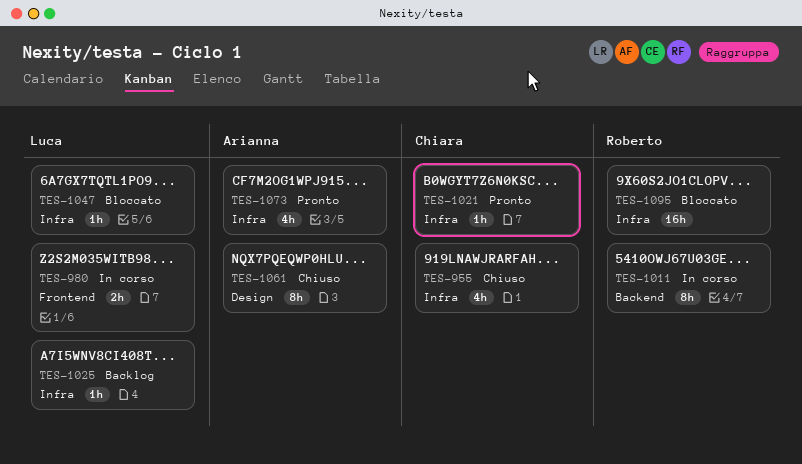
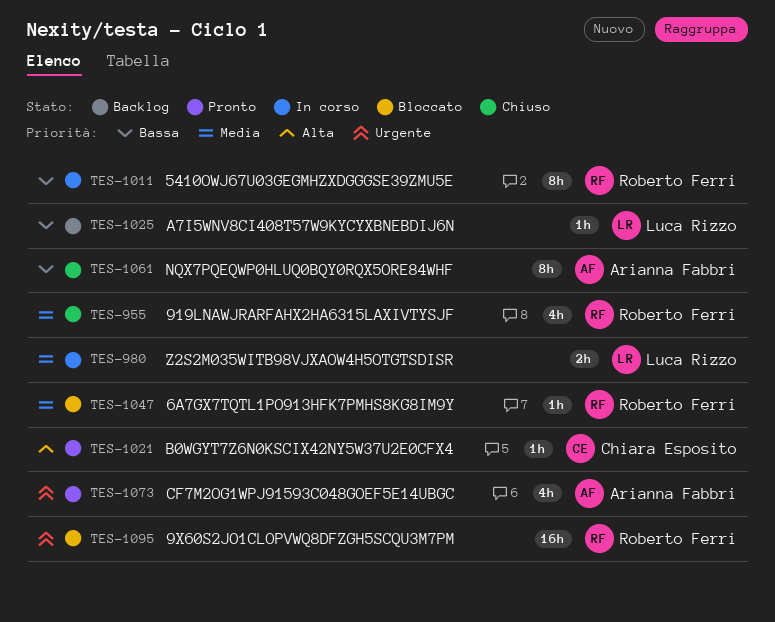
TES-955, owner: Chiara Esposito -> Roberto Ferri
TES-1047, owner: Luca Rizzo -> Roberto Ferri

